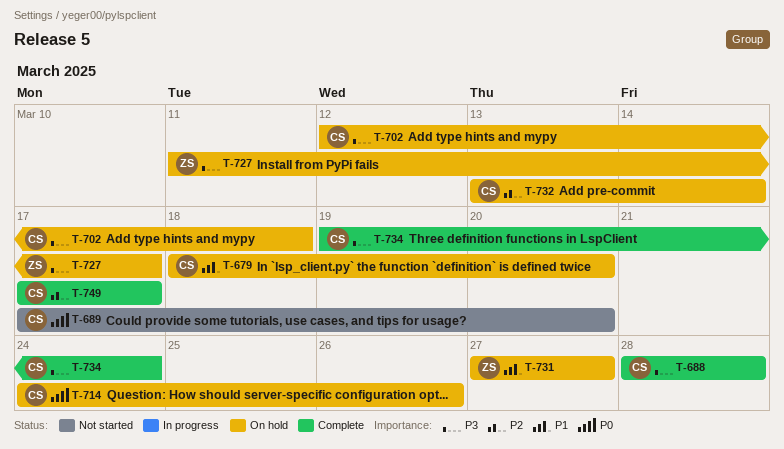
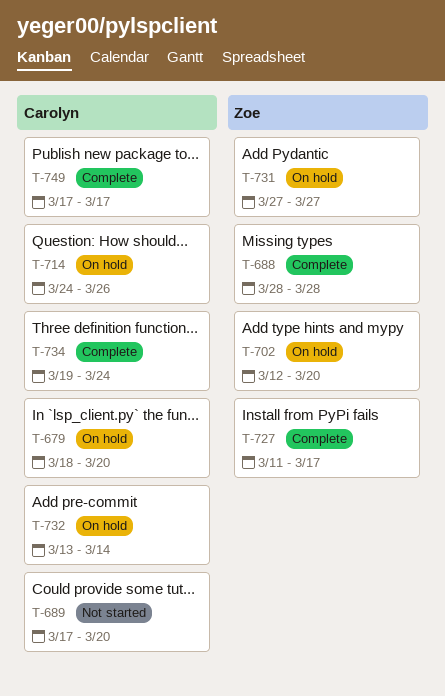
T-688, owner: Carolyn -> Zoe
T-702, owner: Carolyn -> Zoe
T-702, due: Mar 18 -> Mar 20
T-727, status: On hold -> Complete

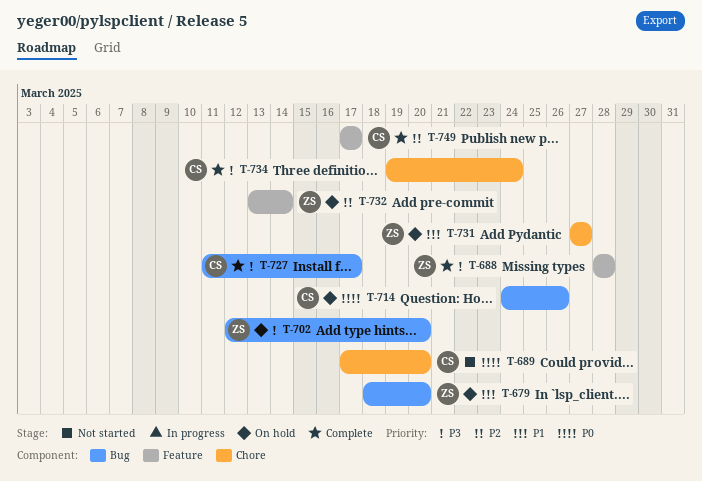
T-679, owner: Carolyn -> Zoe
T-727, owner: Zoe -> Carolyn
T-732, owner: Carolyn -> Zoe

